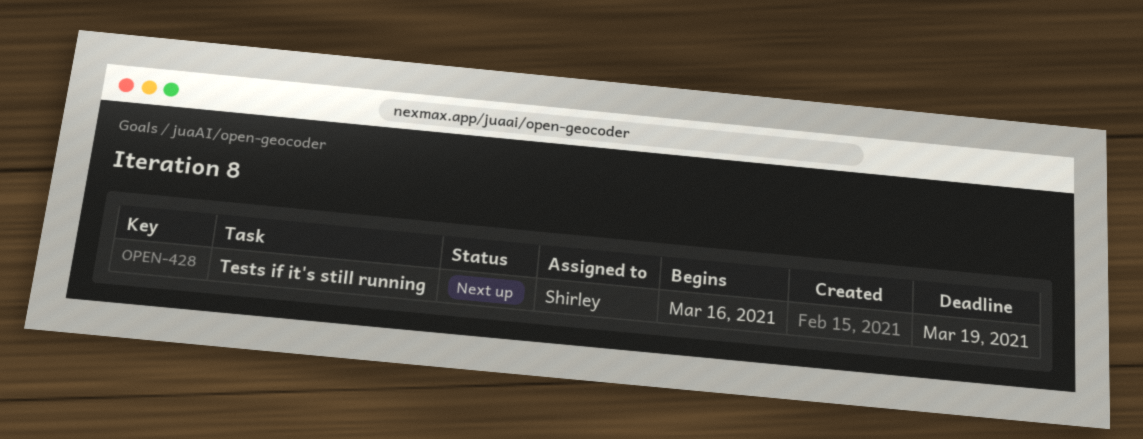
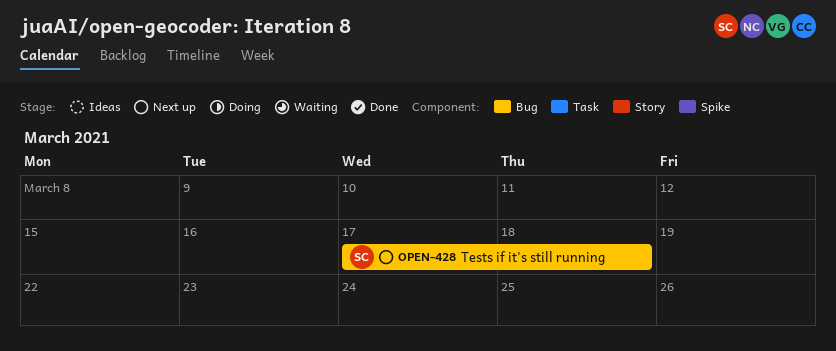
OPEN-428, start: Mar 16 -> Mar 17
OPEN-428, due: Mar 19 -> Mar 18

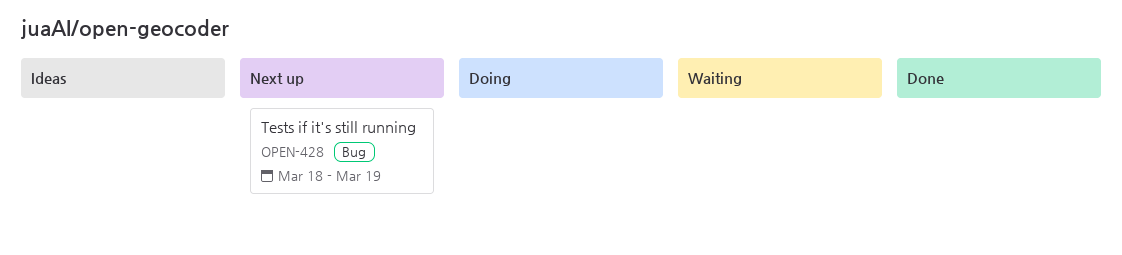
OPEN-428, start: Mar 17 -> Mar 18
OPEN-428, due: Mar 18 -> Mar 19

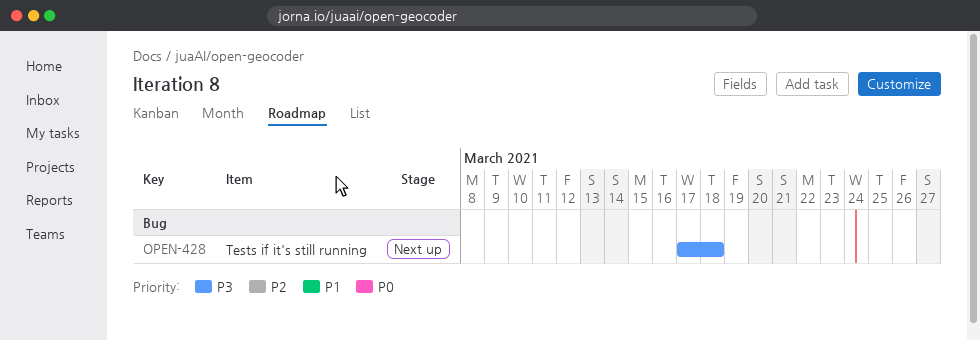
OPEN-428, start: Mar 18 -> Mar 17
OPEN-428, due: Mar 19 -> Mar 18

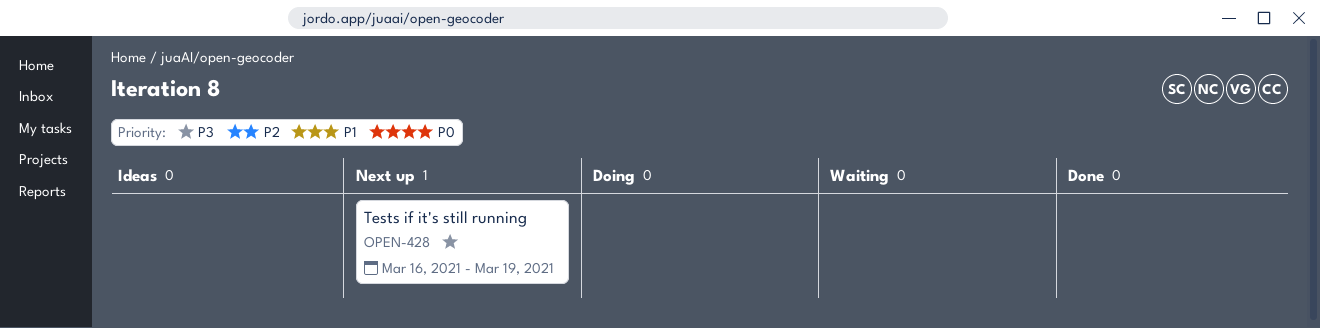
OPEN-428, start: Mar 17 -> Mar 16
OPEN-428, due: Mar 18 -> Mar 19

